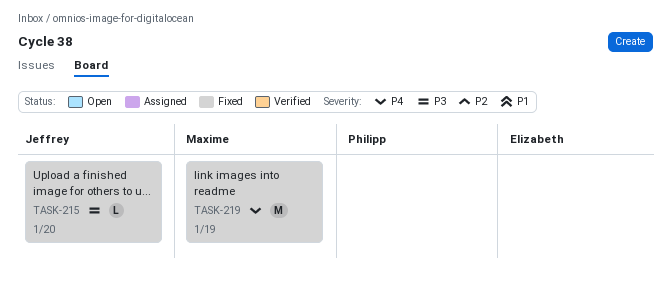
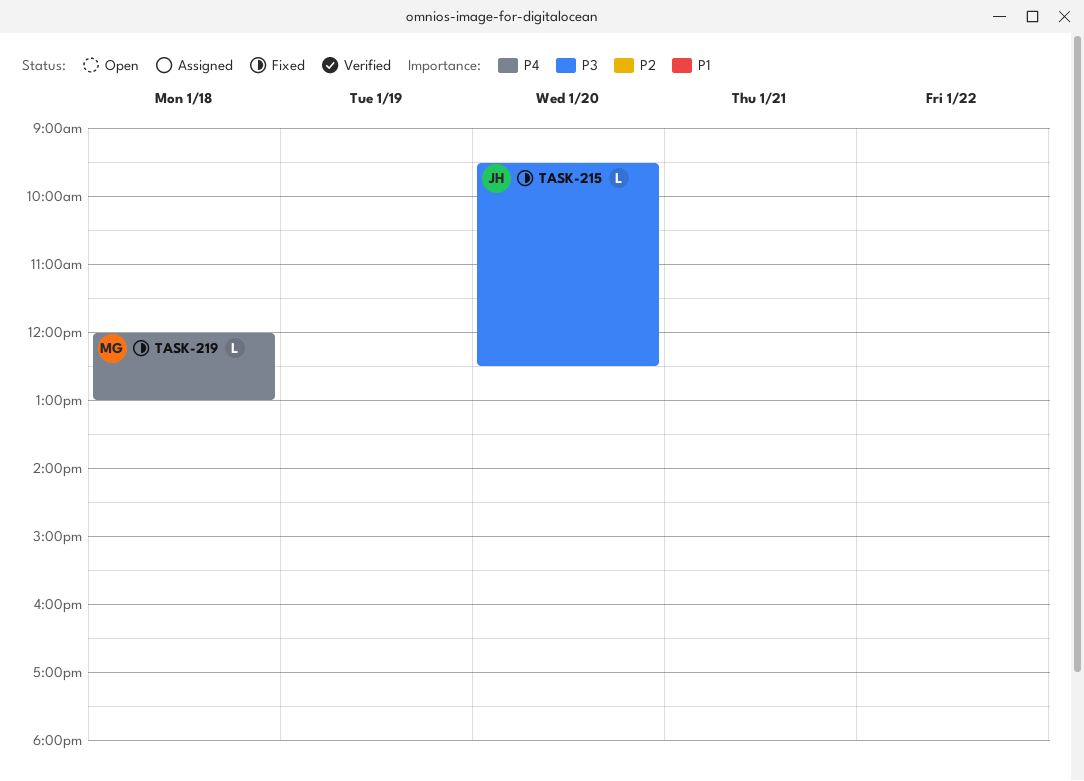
TASK-219, estimate: M -> L
TASK-219, day: Jan 19 -> Jan 18

